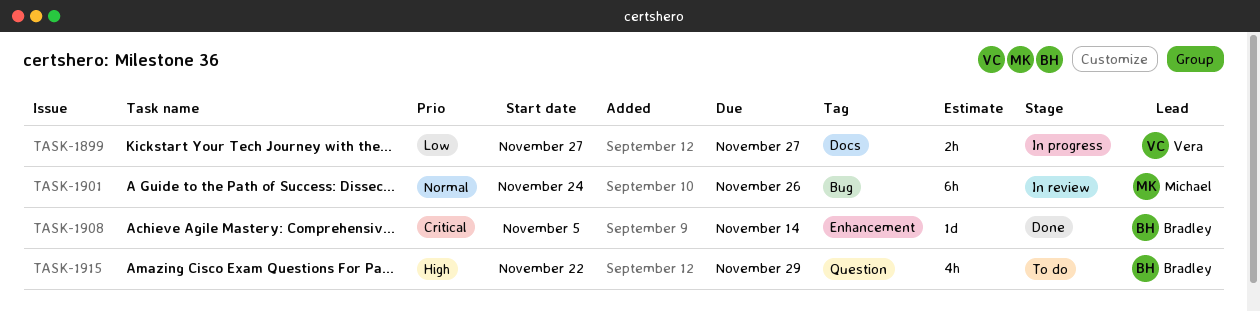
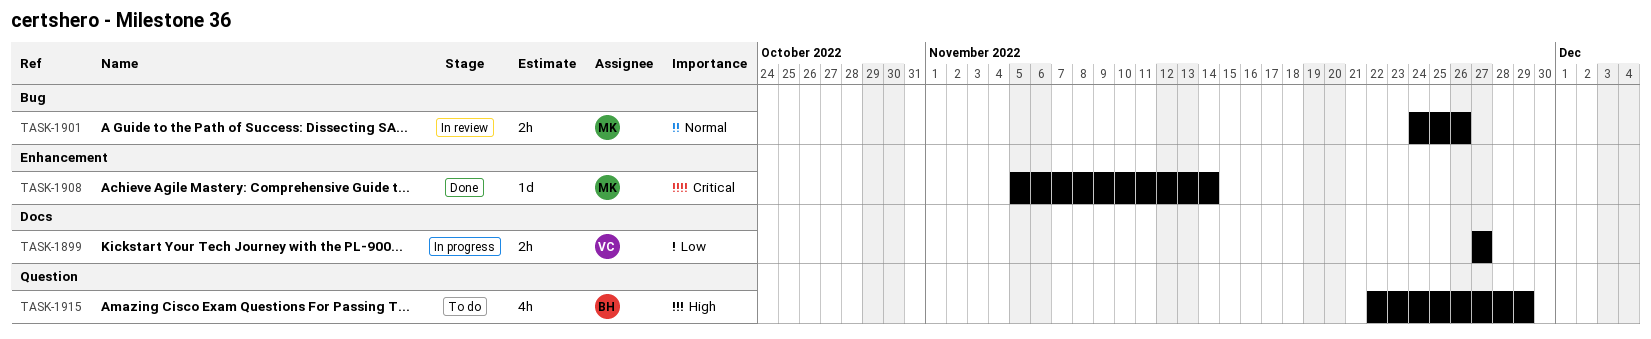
TASK-1901, estimate: 6h -> 2h
TASK-1908, owner: Bradley -> Michael

